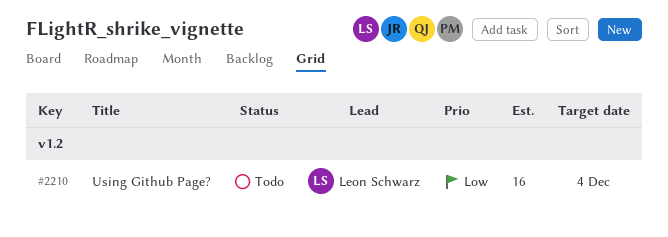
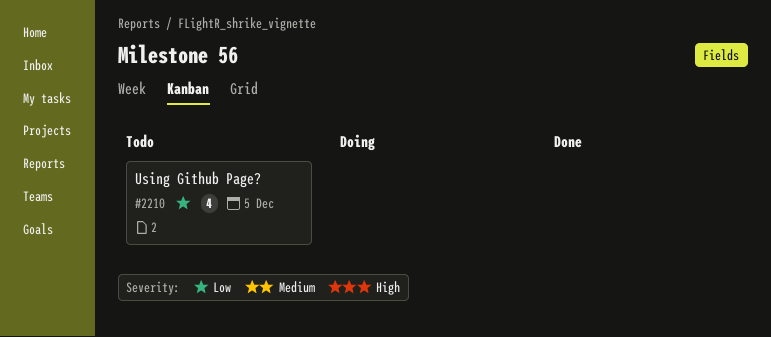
#2210, estimate: 16 -> 4
#2210, due: Dec 4 -> Dec 5

